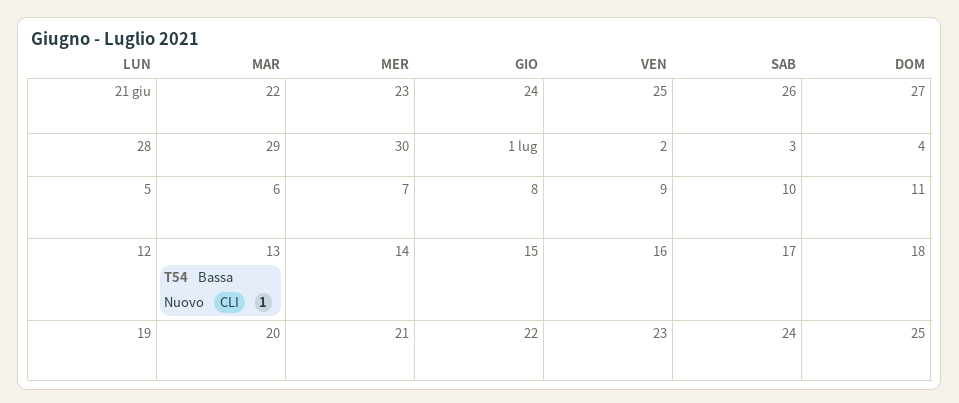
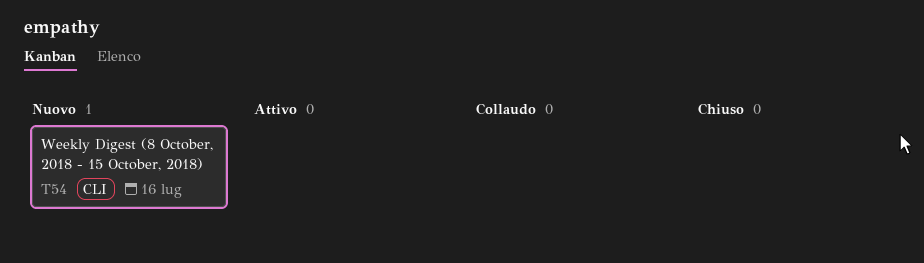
T54, due: Jul 13 -> Jul 16

